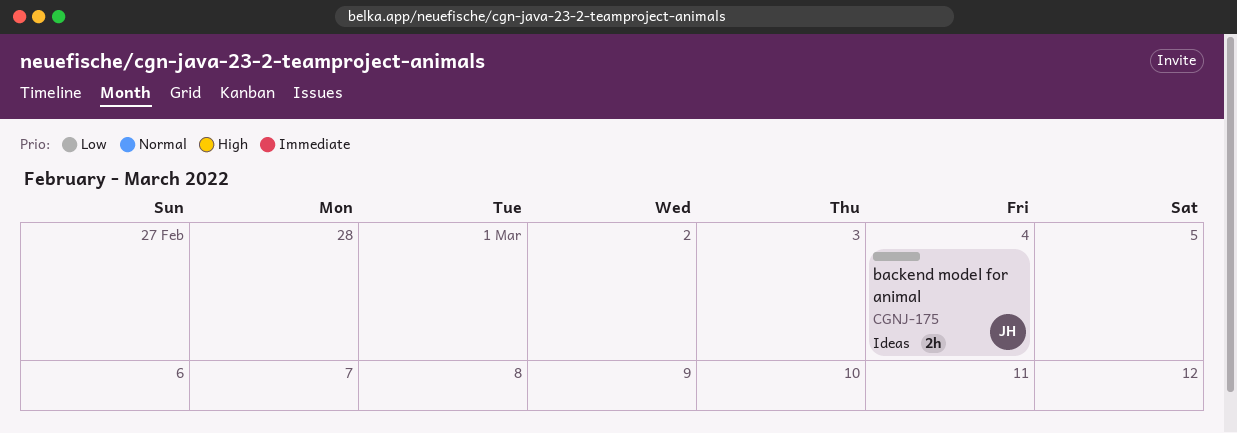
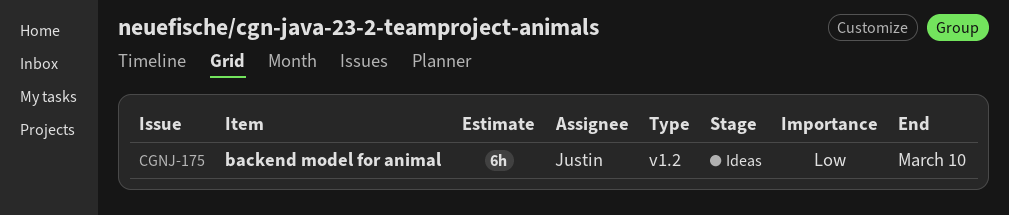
CGNJ-175, estimate: 2h -> 6h
CGNJ-175, due: Mar 4 -> Mar 10

